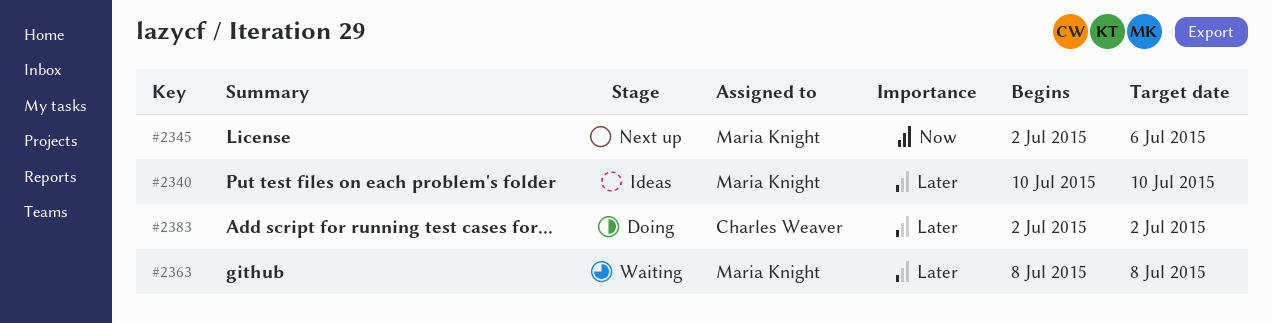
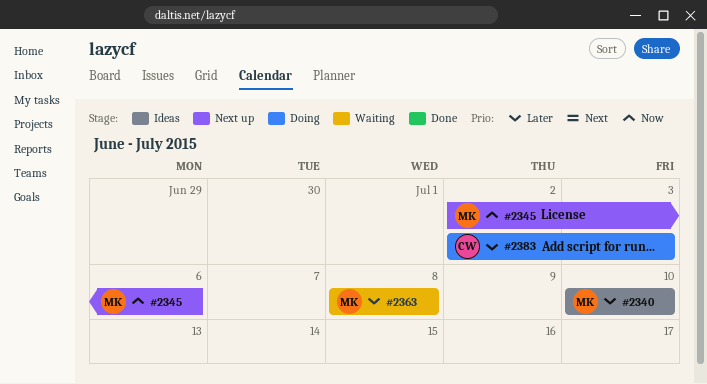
#2383, due: Jul 2 -> Jul 3

